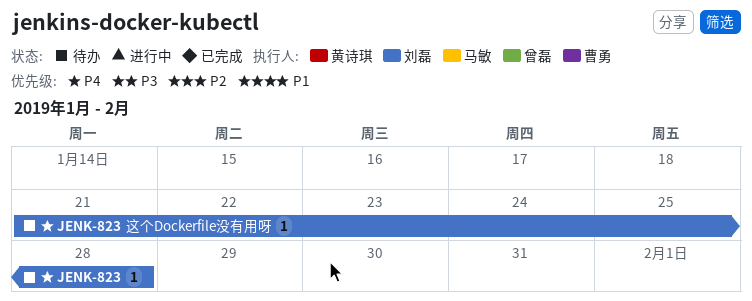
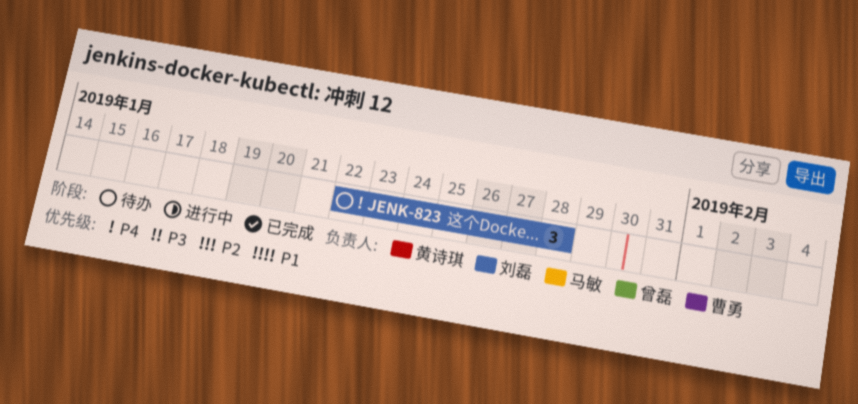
JENK-823, estimate: 1 -> 3
JENK-823, start: Jan 21 -> Jan 22

